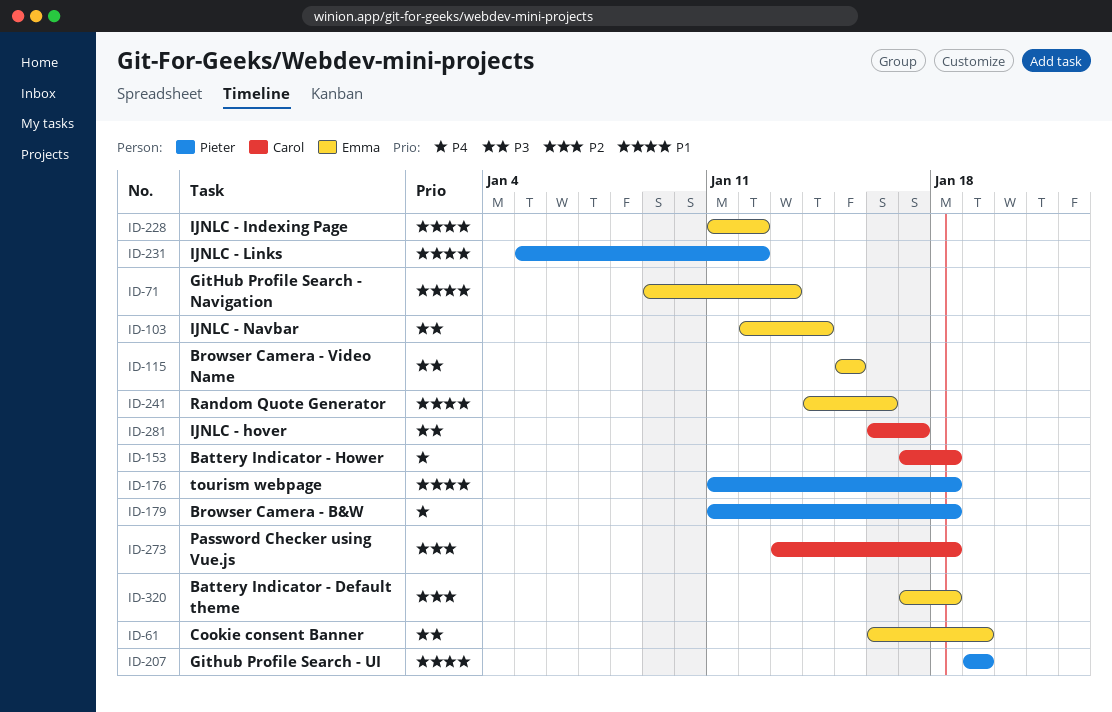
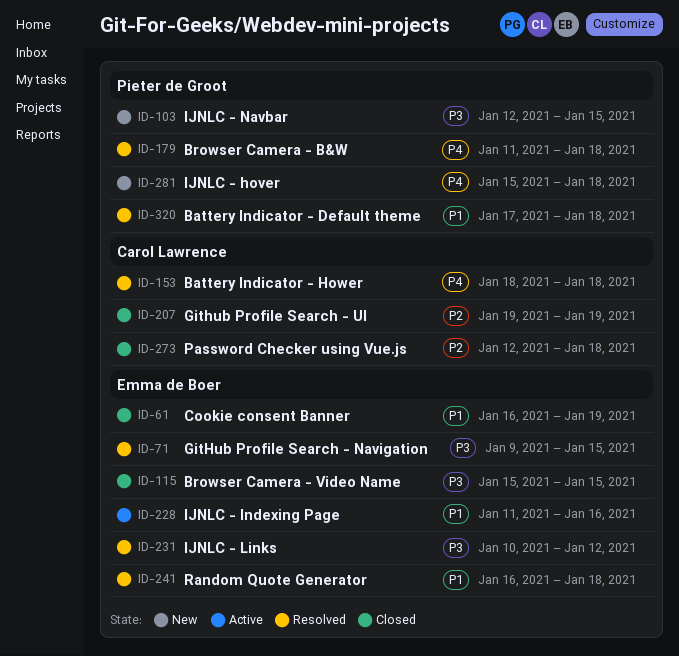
ID-61, priority: P3 -> P1
ID-71, priority: P1 -> P3
ID-71, due: Jan 13 -> Jan 15
ID-103, owner: Emma de Boer -> Pieter de Groot
ID-103, due: Jan 14 -> Jan 15
ID-153, start: Jan 17 -> Jan 18
ID-176: present -> none
ID-207, owner: Pieter de Groot -> Carol Lawrence
ID-207, priority: P1 -> P2
ID-228, due: Jan 12 -> Jan 16
ID-231, owner: Pieter de Groot -> Emma de Boer
ID-231, priority: P1 -> P3
ID-231, start: Jan 5 -> Jan 10
ID-241, start: Jan 14 -> Jan 16
ID-241, due: Jan 16 -> Jan 18
ID-273, start: Jan 13 -> Jan 12
ID-281, owner: Carol Lawrence -> Pieter de Groot
ID-281, priority: P3 -> P4
ID-281, start: Jan 16 -> Jan 15
ID-281, due: Jan 17 -> Jan 18
ID-320, owner: Emma de Boer -> Pieter de Groot
ID-320, priority: P2 -> P1

